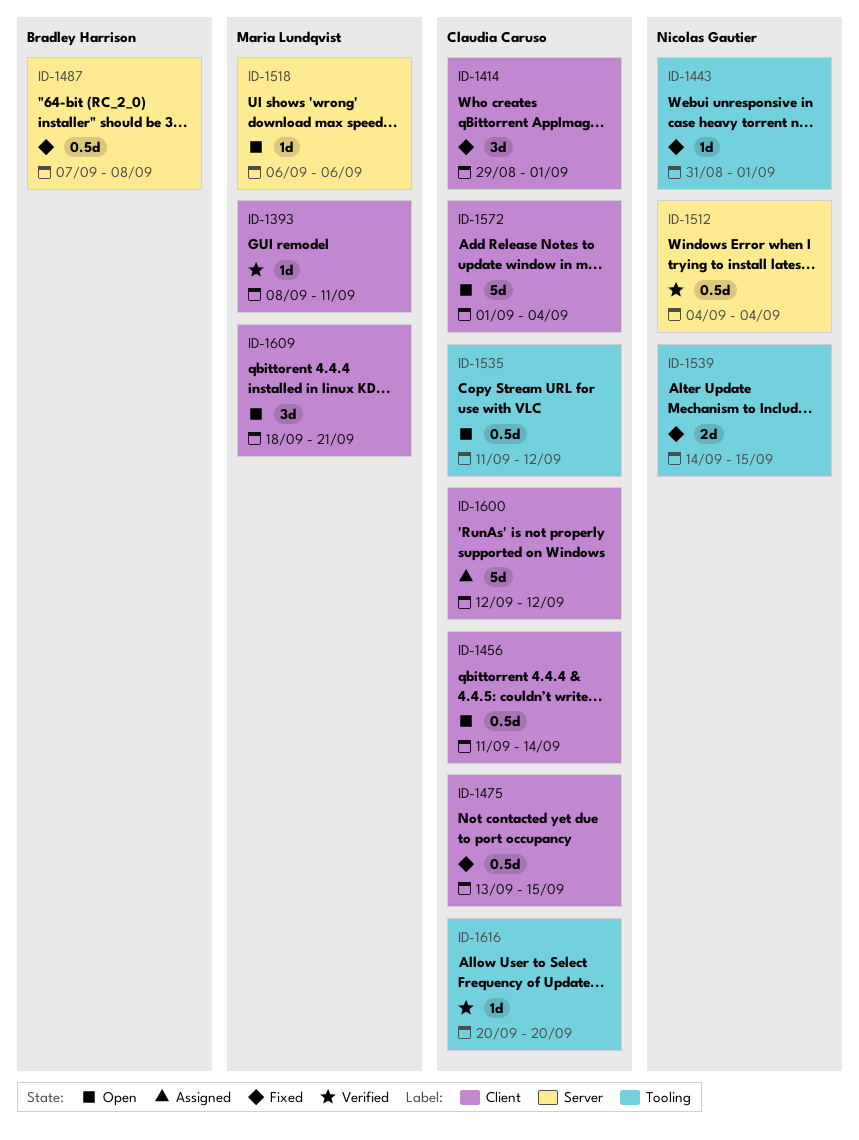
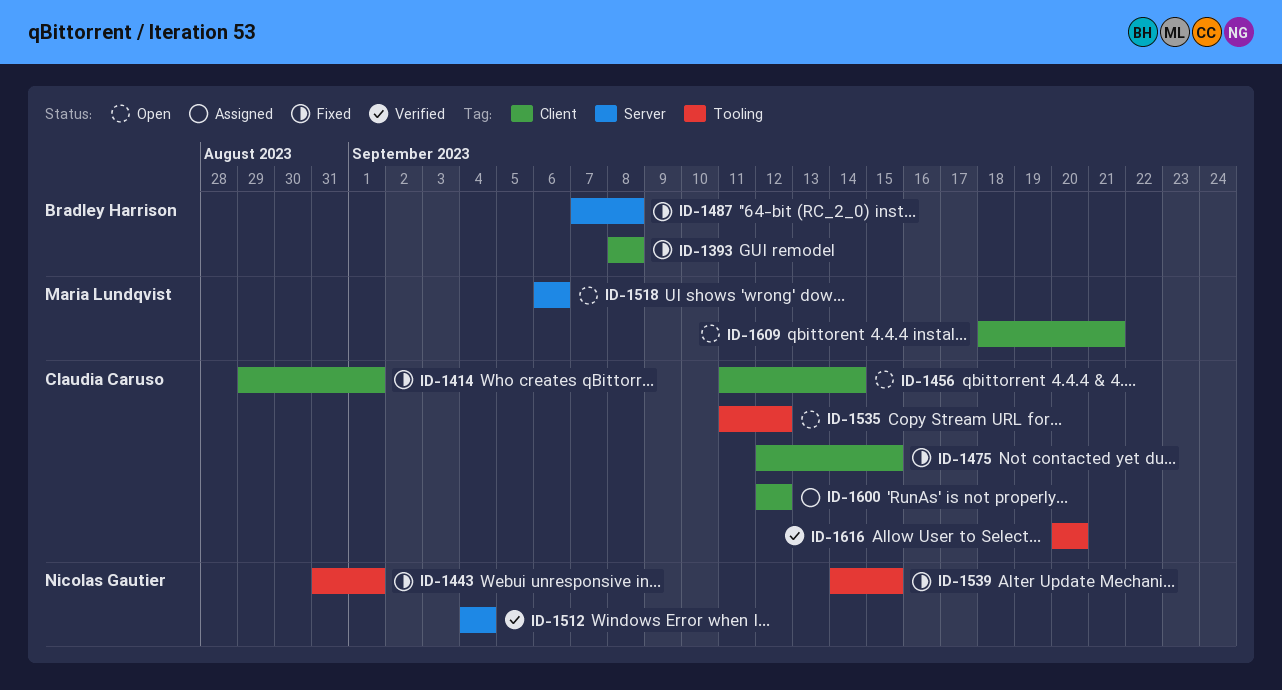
ID-1393, status: Verified -> Fixed
ID-1393, owner: Maria Lundqvist -> Bradley Harrison
ID-1393, due: Sep 11 -> Sep 8
ID-1475, start: Sep 13 -> Sep 12
ID-1572: present -> none

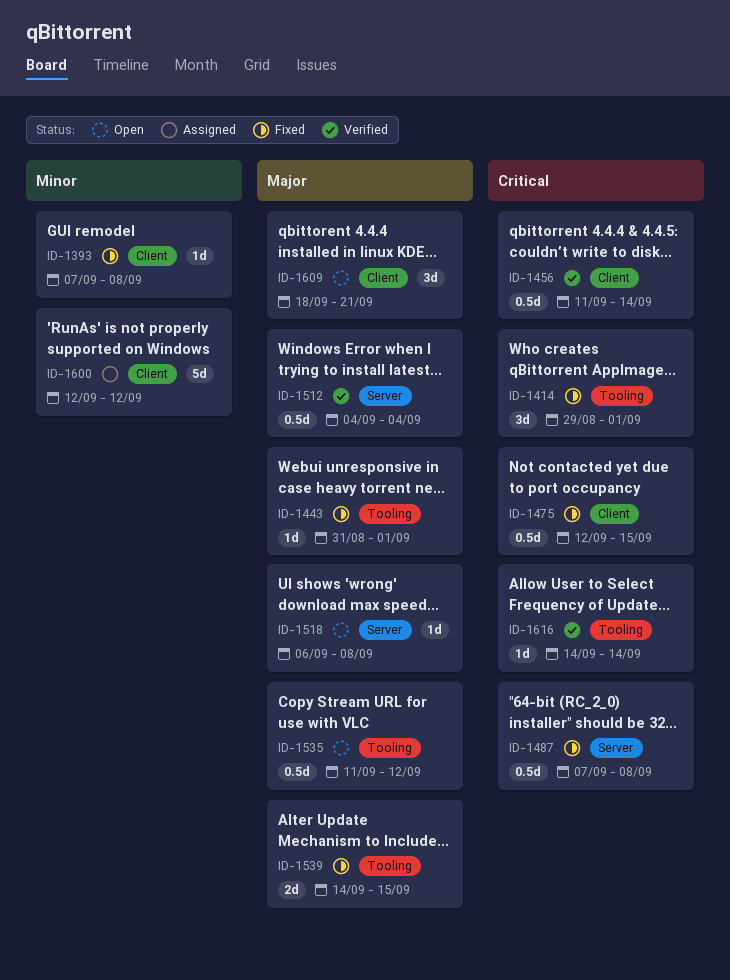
ID-1393, start: Sep 8 -> Sep 7
ID-1414, label: Client -> Tooling
ID-1456, status: Open -> Verified
ID-1518, due: Sep 6 -> Sep 8
ID-1616, start: Sep 20 -> Sep 14
ID-1616, due: Sep 20 -> Sep 14

